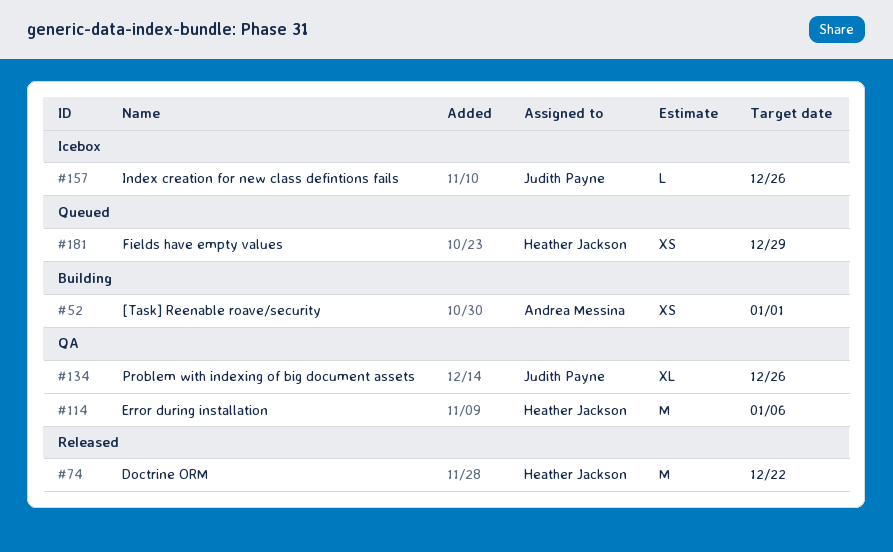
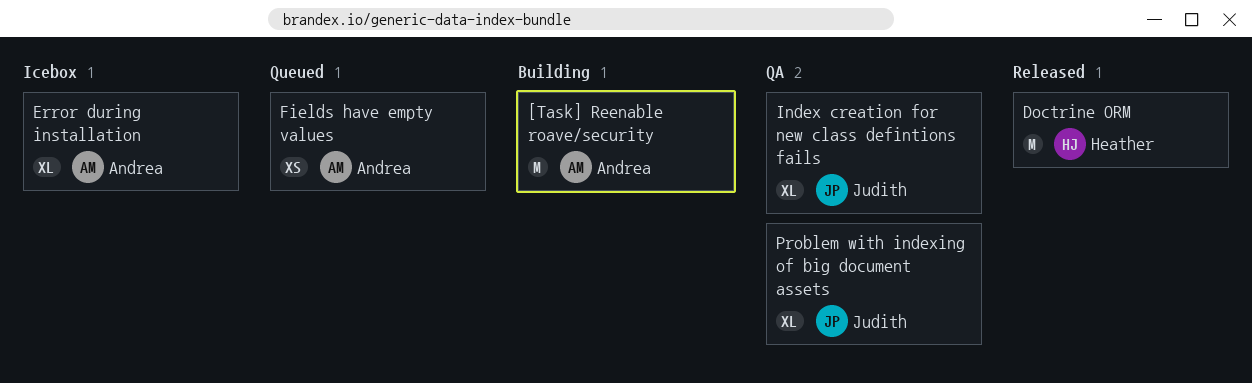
[Task] Reenable roave/security, estimate: XS -> M
Error during installation, status: QA -> Icebox
Error during installation, owner: Heather Jackson -> Andrea Messina
Error during installation, estimate: M -> XL
Fields have empty values, owner: Heather Jackson -> Andrea Messina
Index creation for new class defintions fails, status: Icebox -> QA
Index creation for new class defintions fails, estimate: L -> XL

